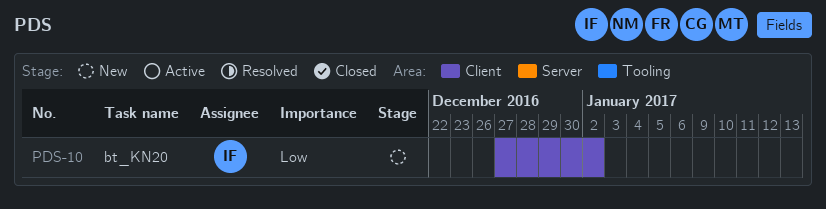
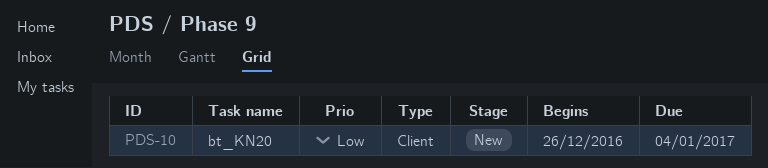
PDS-10, start: Dec 27 -> Dec 26
PDS-10, due: Jan 2 -> Jan 4

